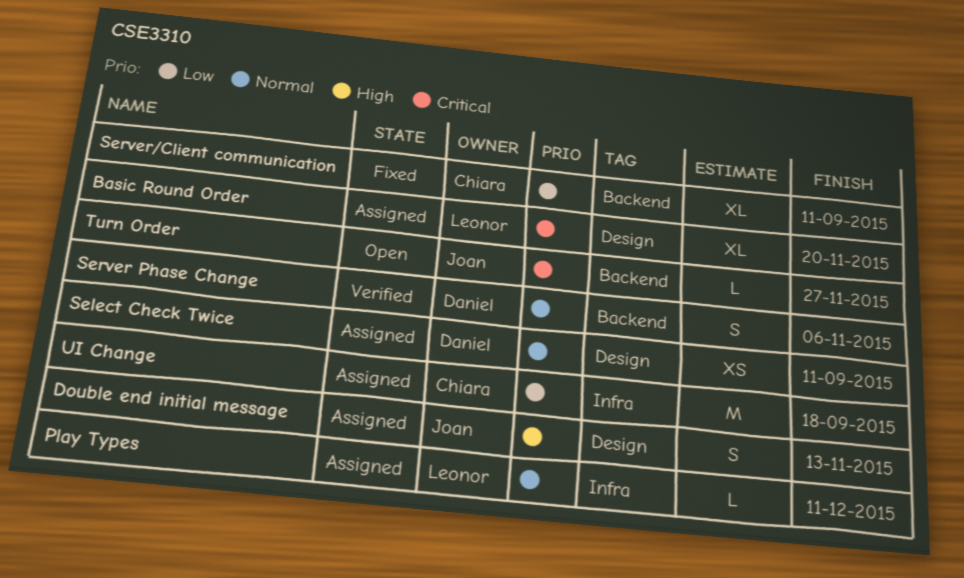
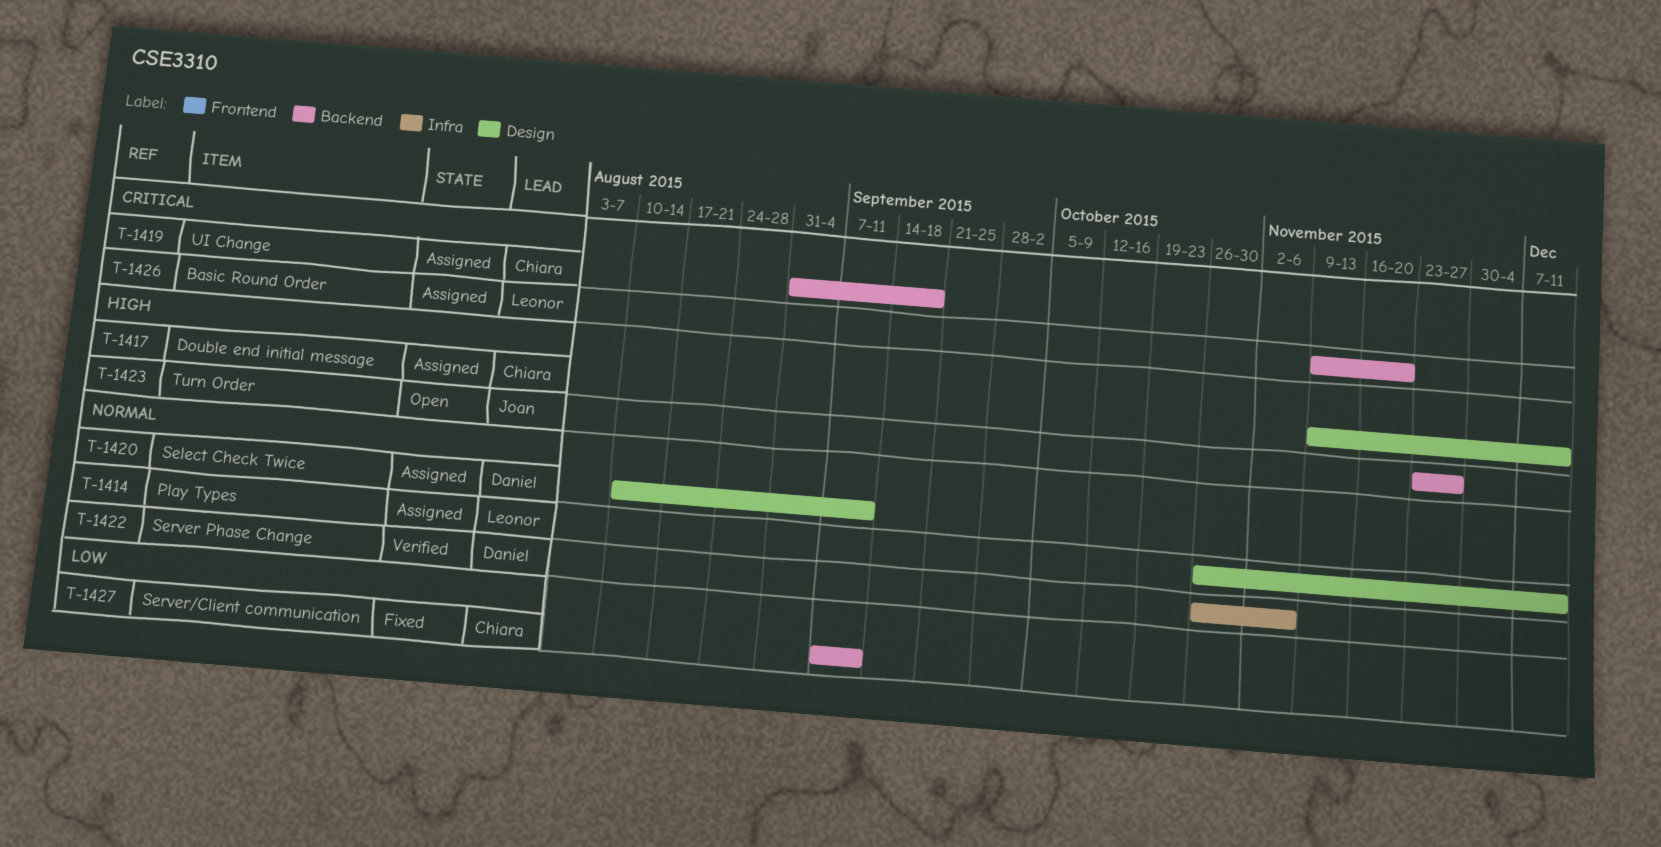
Basic Round Order, label: Design -> Backend
Double end initial message, owner: Joan -> Chiara
Double end initial message, due: Nov 13 -> Dec 11
Play Types, label: Infra -> Design
Server Phase Change, label: Backend -> Infra
Turn Order, priority: Critical -> High
UI Change, priority: Low -> Critical
UI Change, label: Infra -> Backend

